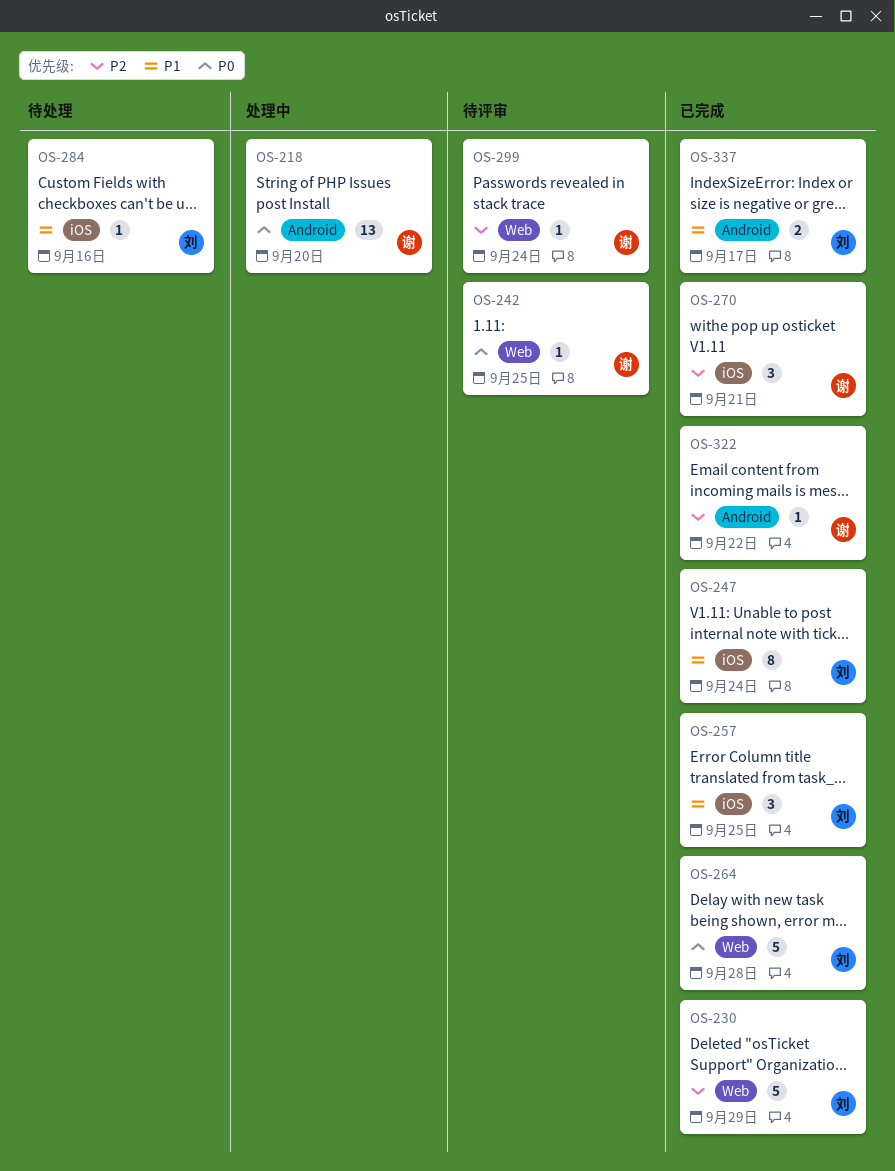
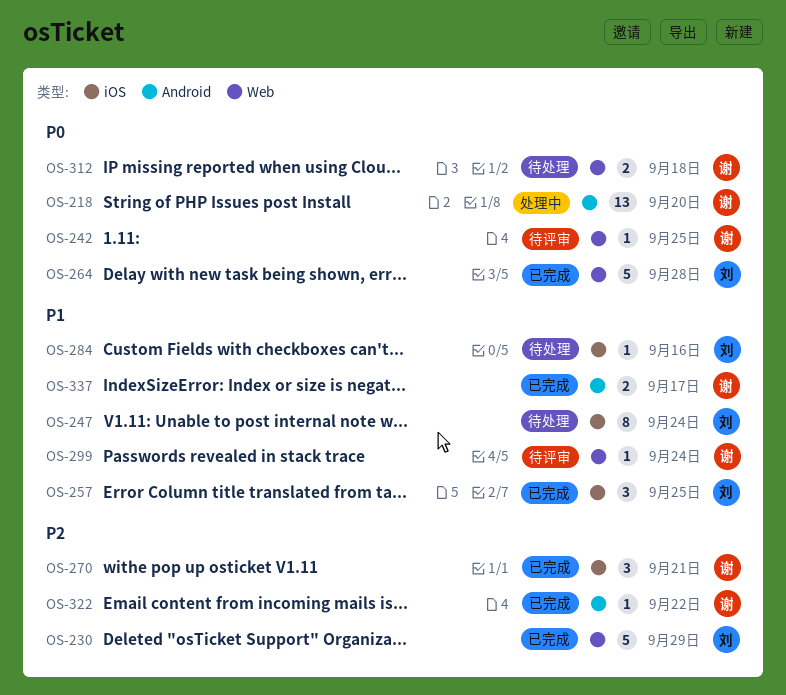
OS-247, status: 已完成 -> 待处理
OS-299, priority: P2 -> P1
OS-312: none -> present
OS-337, owner: 刘 -> 谢

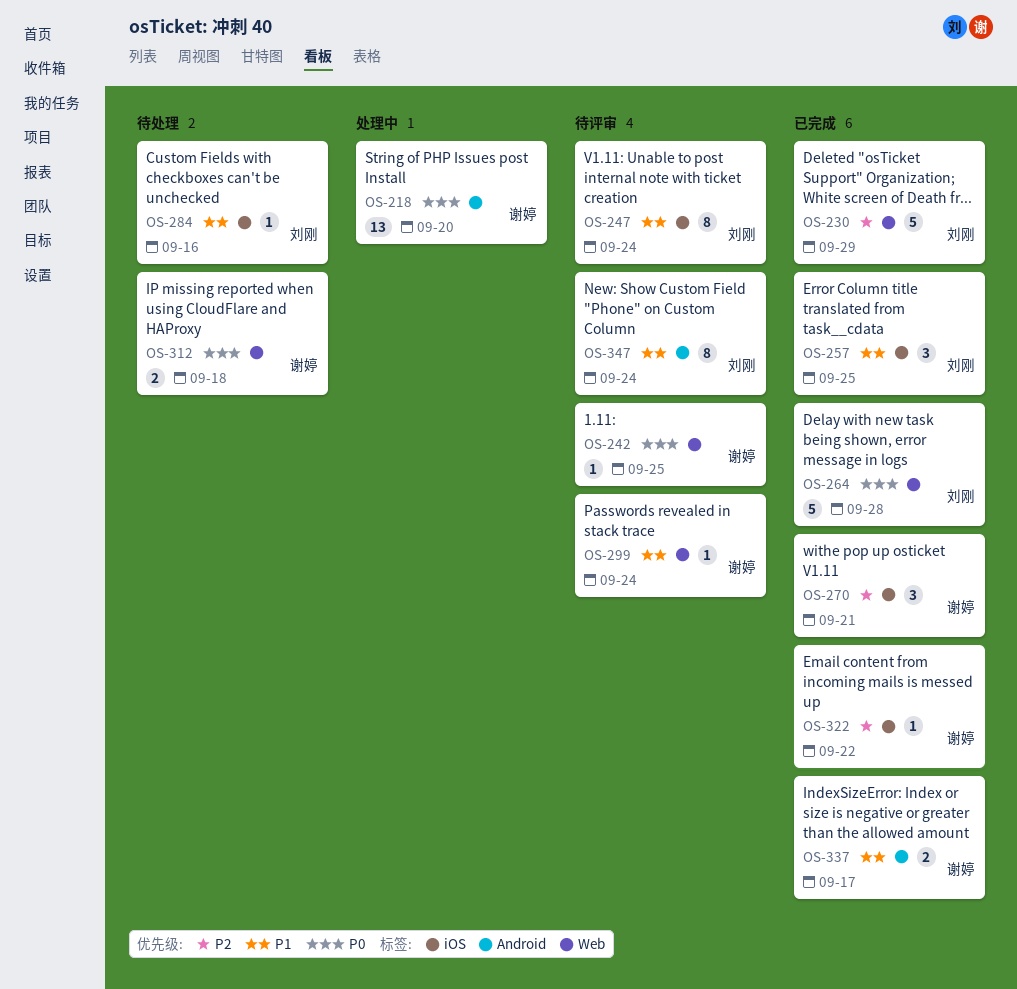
OS-247, status: 待处理 -> 待评审
OS-322, label: Android -> iOS
OS-347: none -> present

